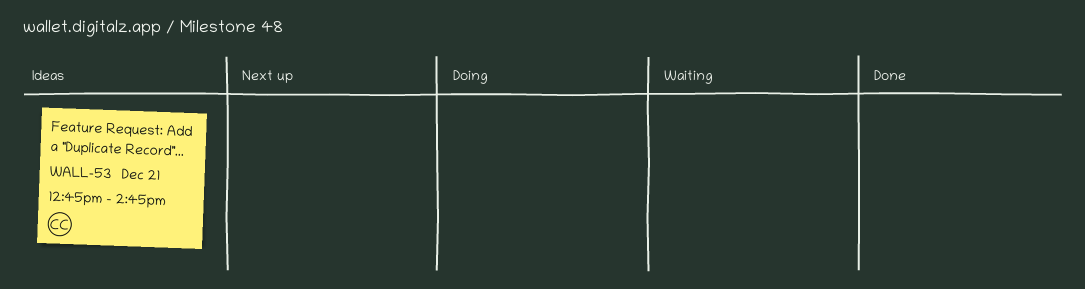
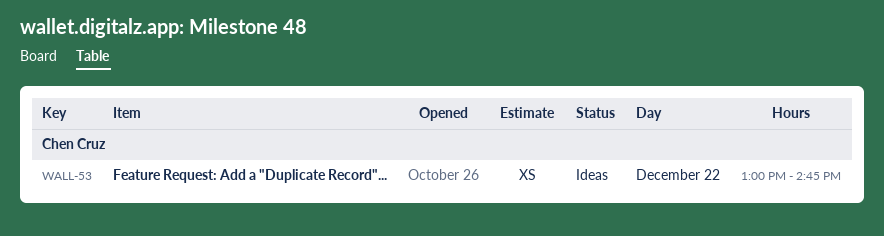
WALL-53, day: Dec 21 -> Dec 22
WALL-53, begins: 12:45 -> 13:00

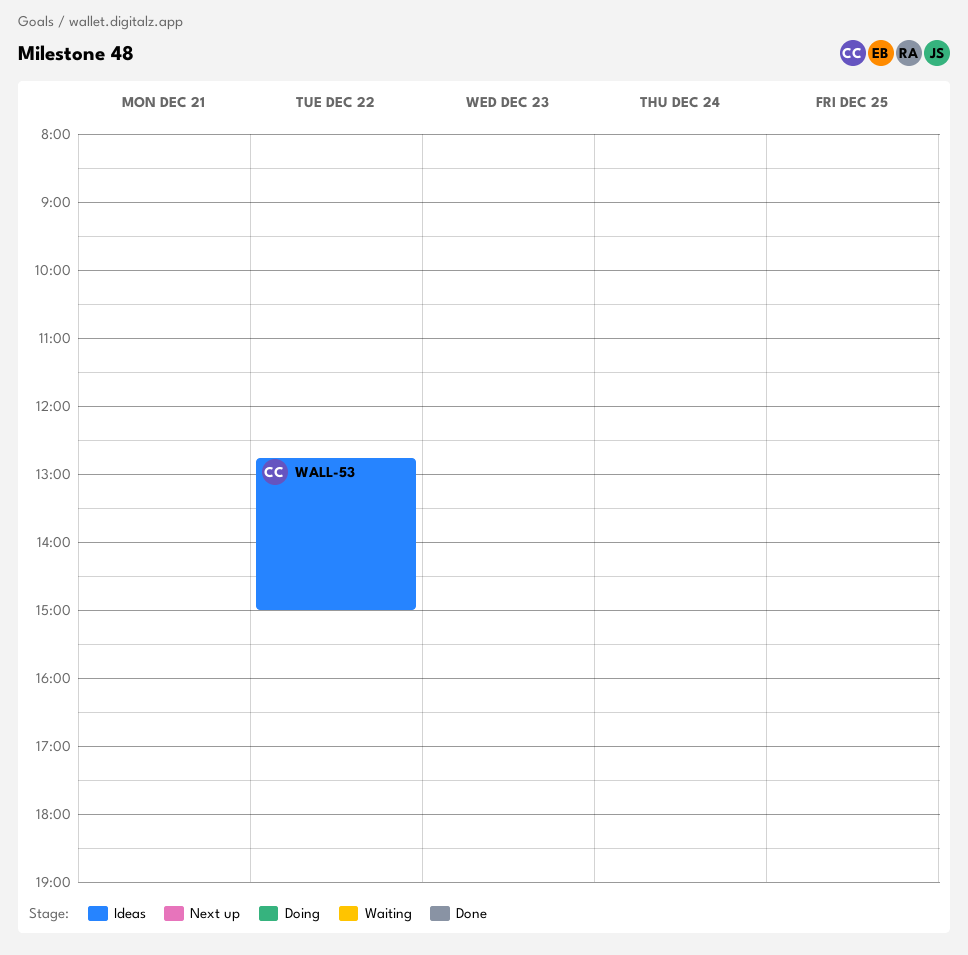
WALL-53, begins: 13:00 -> 12:45
WALL-53, ends: 14:45 -> 15:00

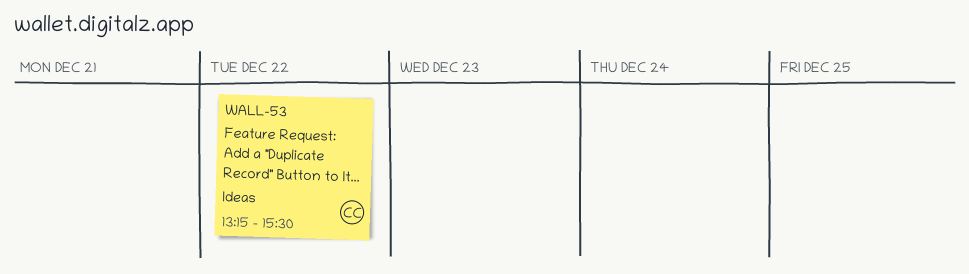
WALL-53, begins: 12:45 -> 13:15
WALL-53, ends: 15:00 -> 15:30

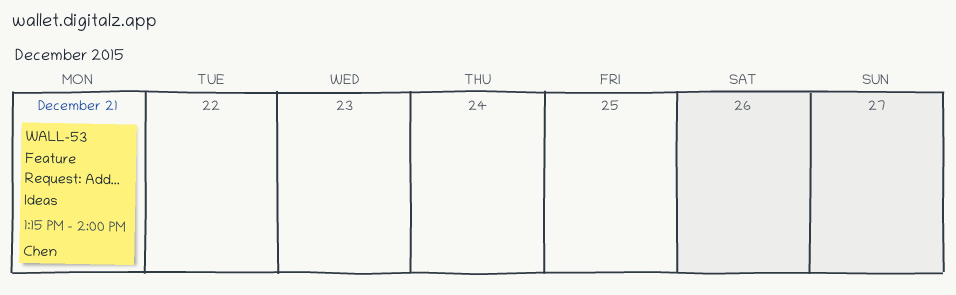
WALL-53, day: Dec 22 -> Dec 21
WALL-53, ends: 15:30 -> 14:00

